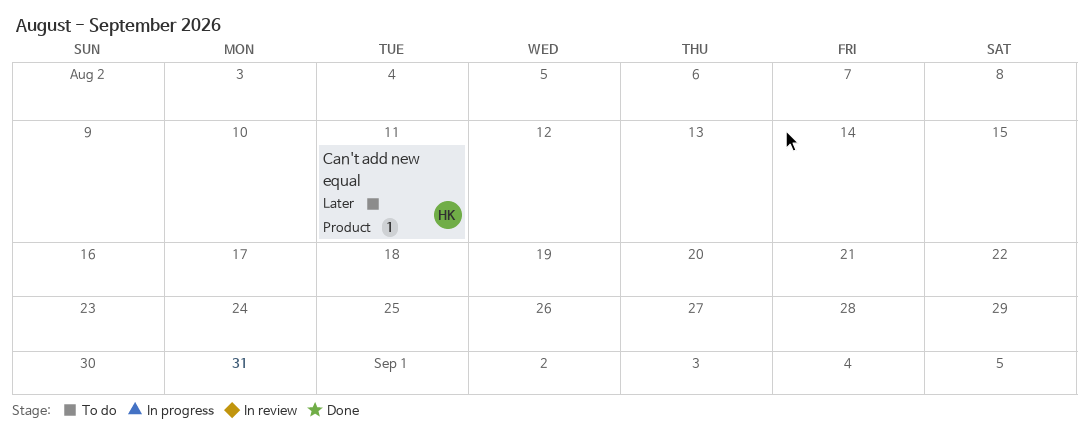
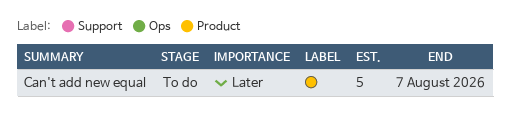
Can't add new equal, estimate: 1 -> 5
Can't add new equal, due: Aug 11 -> Aug 7

